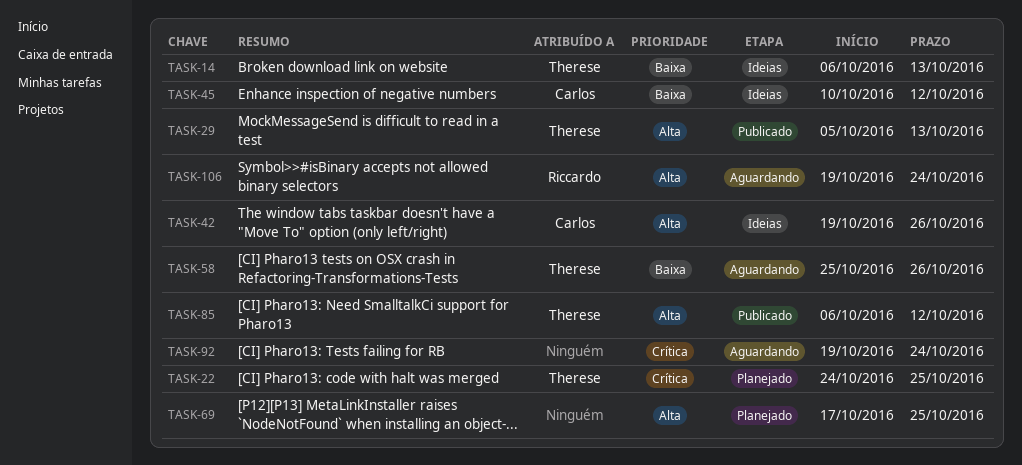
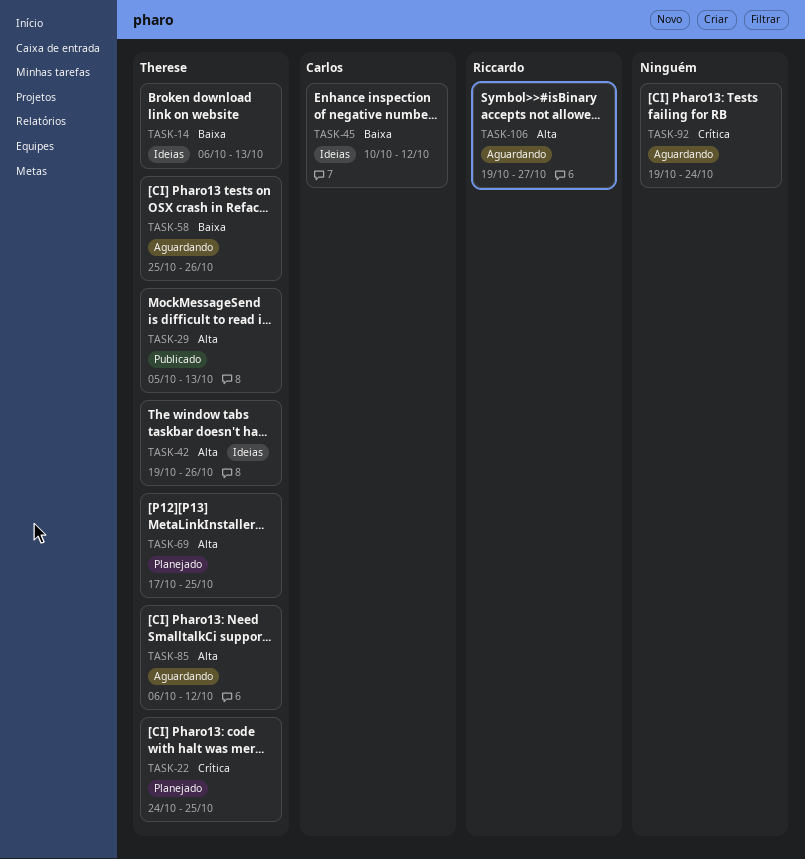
TASK-42, owner: Carlos -> Therese
TASK-69, owner: none -> Therese
TASK-85, status: Publicado -> Aguardando
TASK-106, due: Oct 24 -> Oct 27

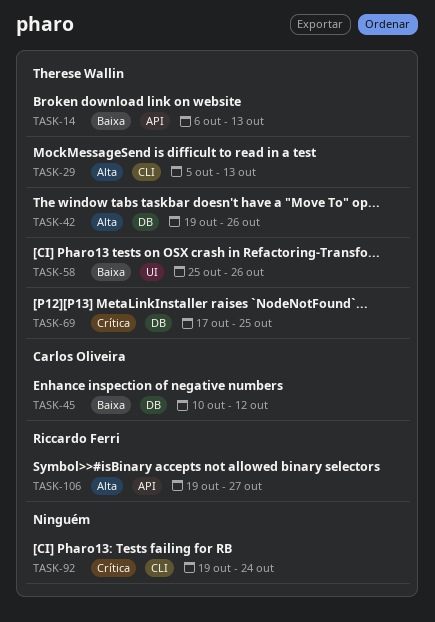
TASK-22: present -> none
TASK-69, priority: Alta -> Crítica
TASK-85: present -> none

